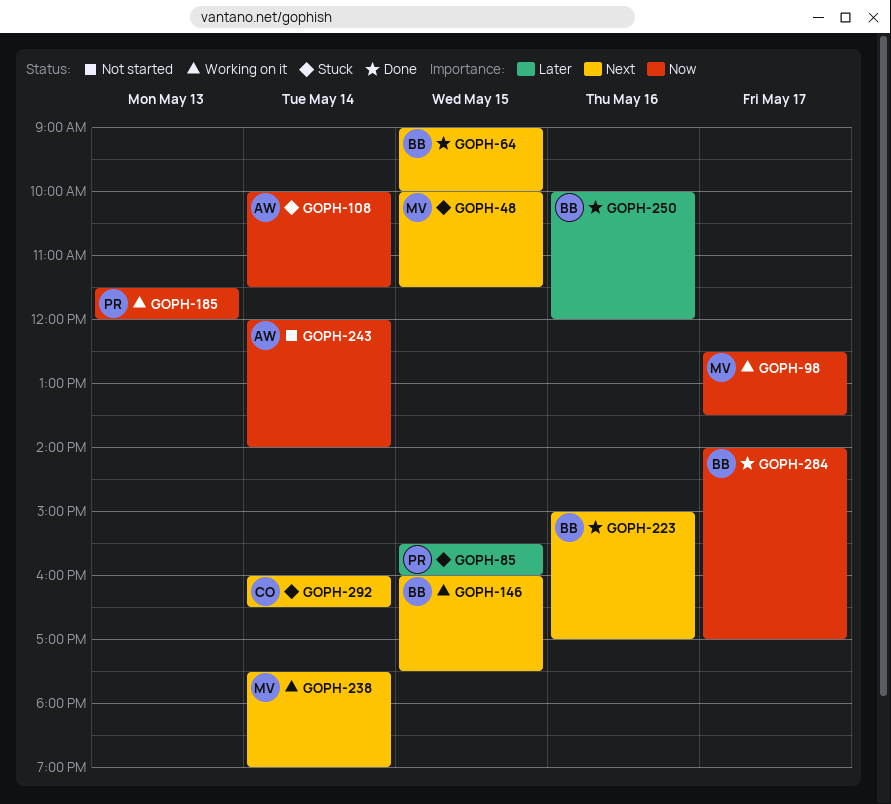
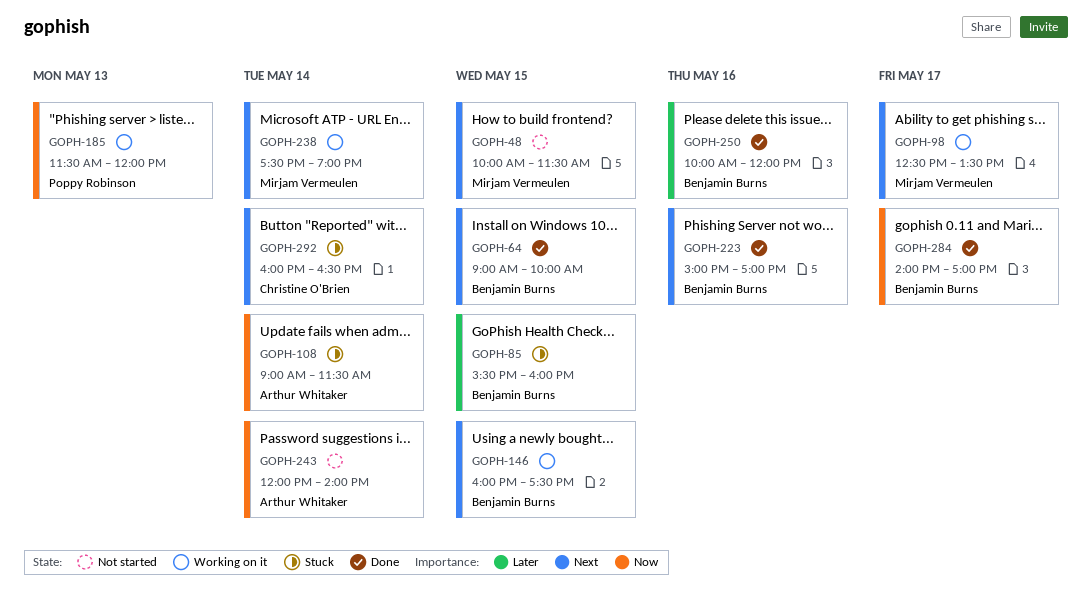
GOPH-48, status: Stuck -> Not started
GOPH-85, owner: Poppy Robinson -> Benjamin Burns
GOPH-98, priority: Now -> Next
GOPH-108, begins: 10:00 -> 09:00

